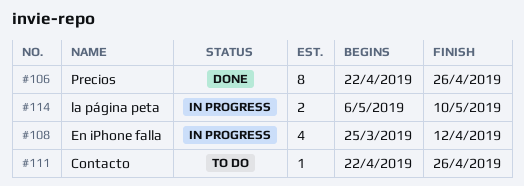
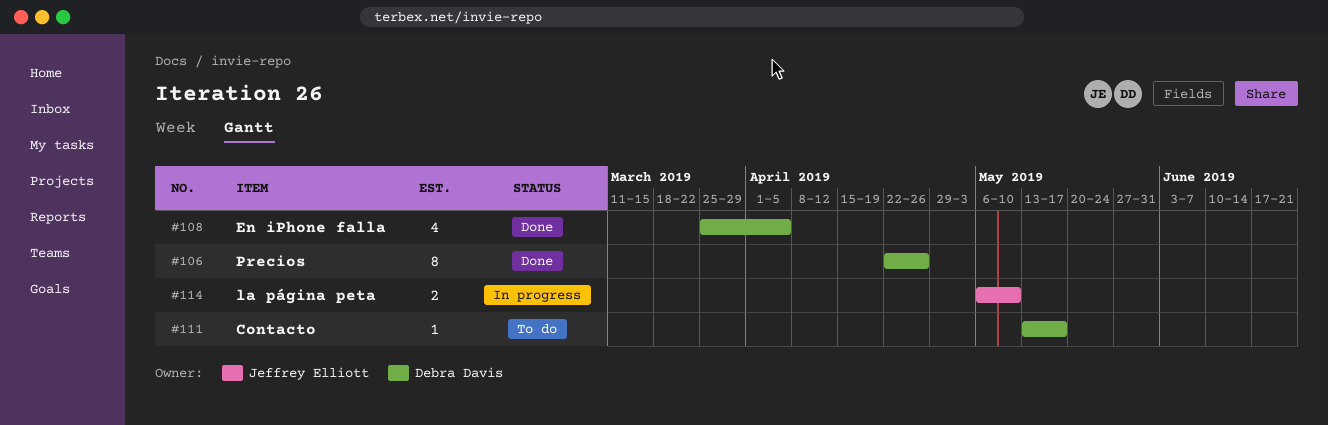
#108, status: In progress -> Done
#108, due: Apr 12 -> Apr 5
#111, start: Apr 22 -> May 13
#111, due: Apr 26 -> May 17

